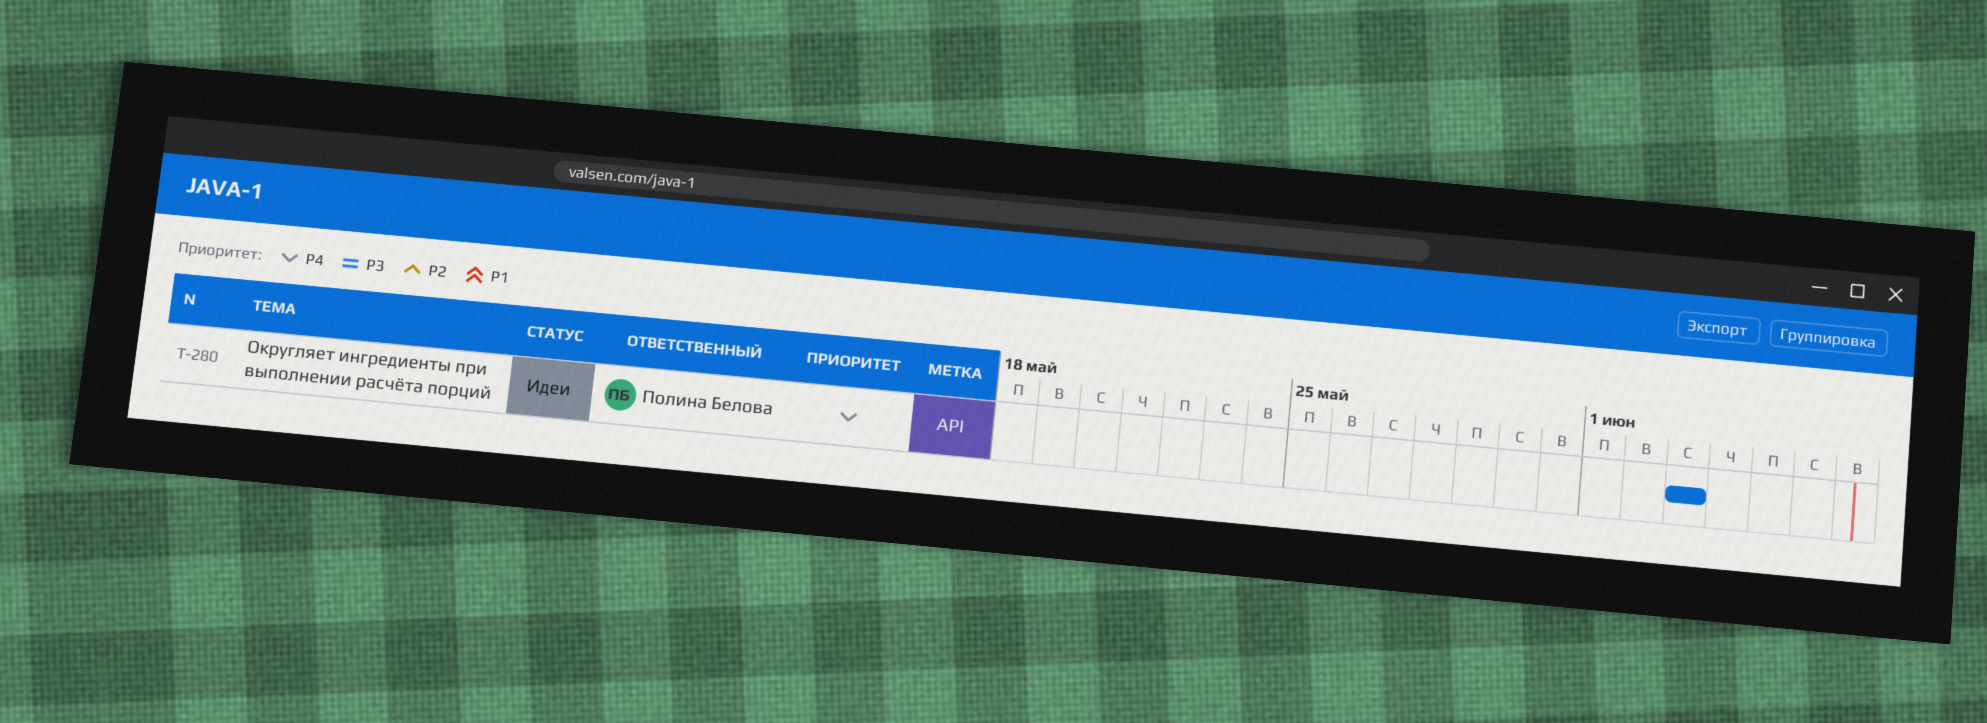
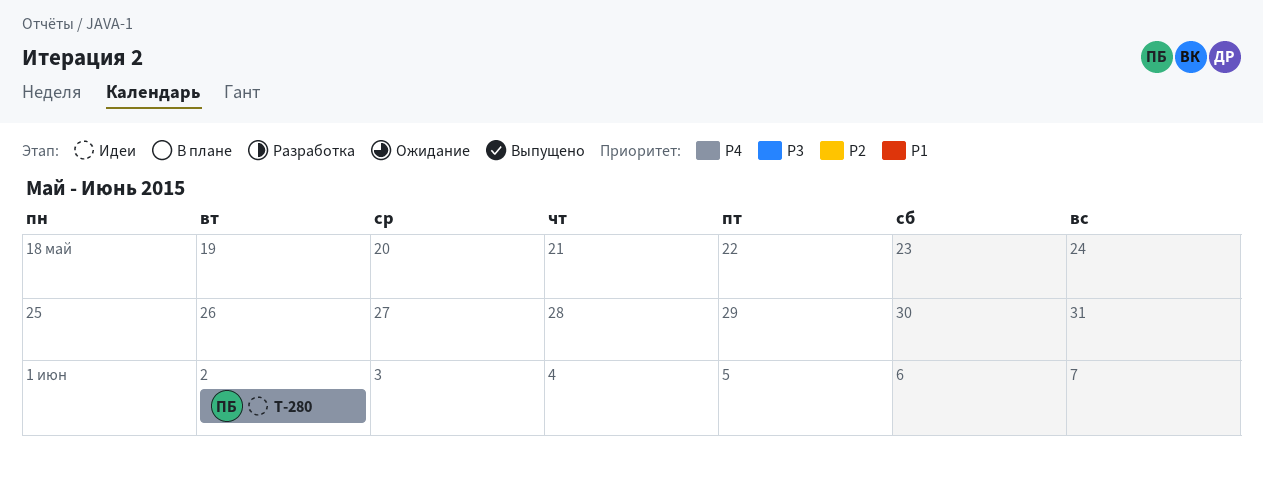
T-280, start: Jun 3 -> Jun 2
T-280, due: Jun 3 -> Jun 2

